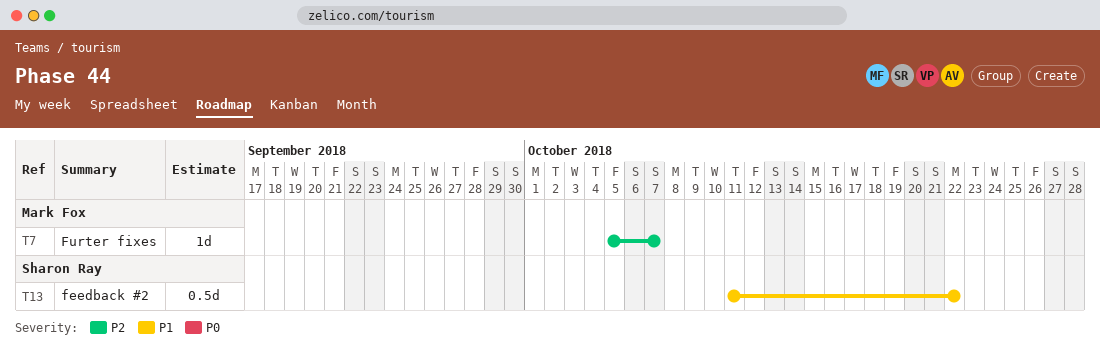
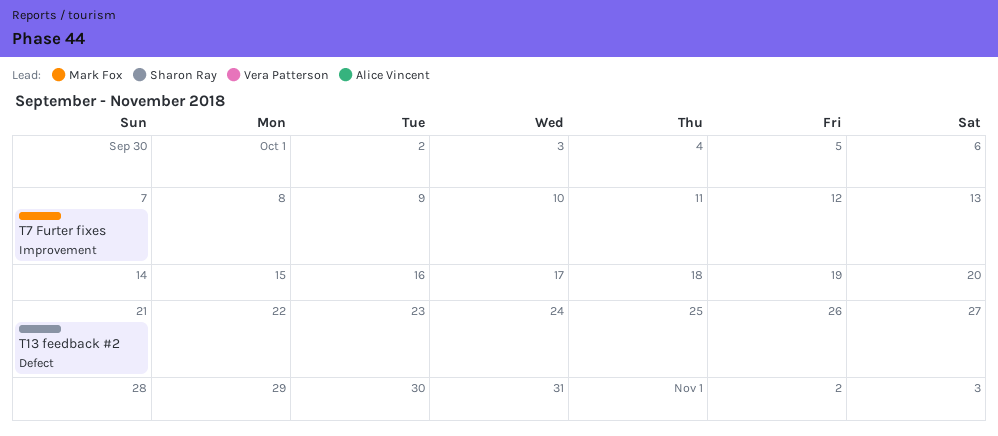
T13, due: Oct 22 -> Oct 21

